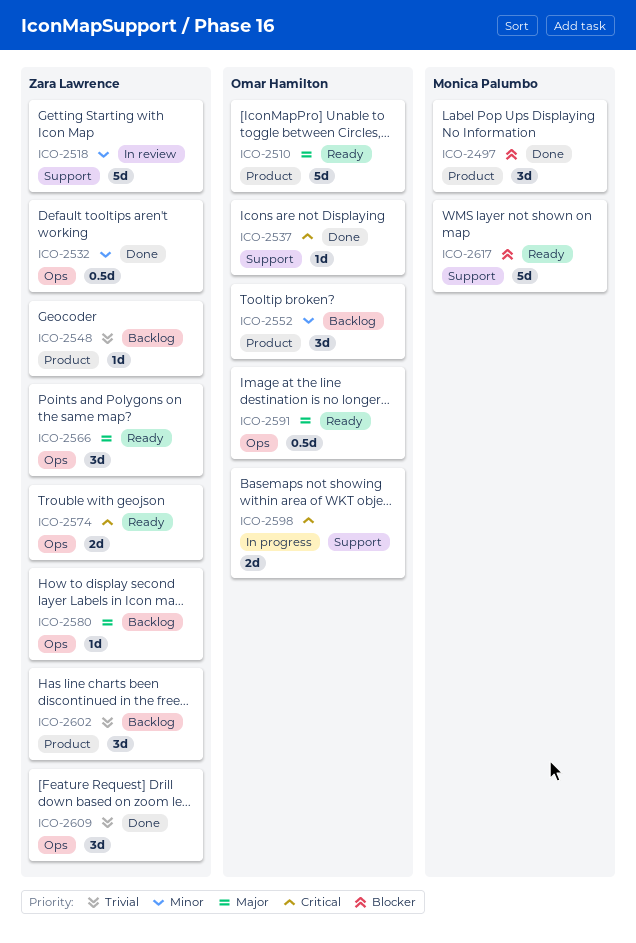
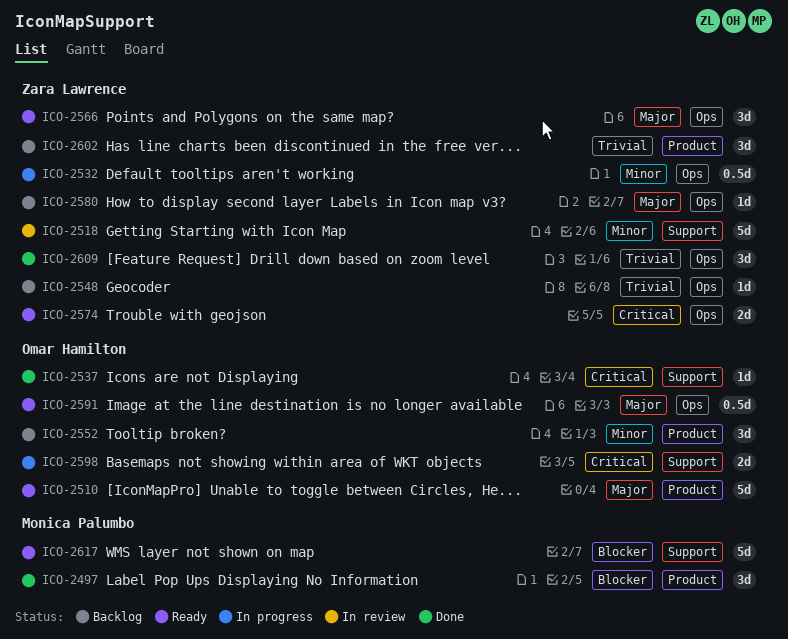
ICO-2532, status: Done -> In progress
ICO-2548, label: Product -> Ops

